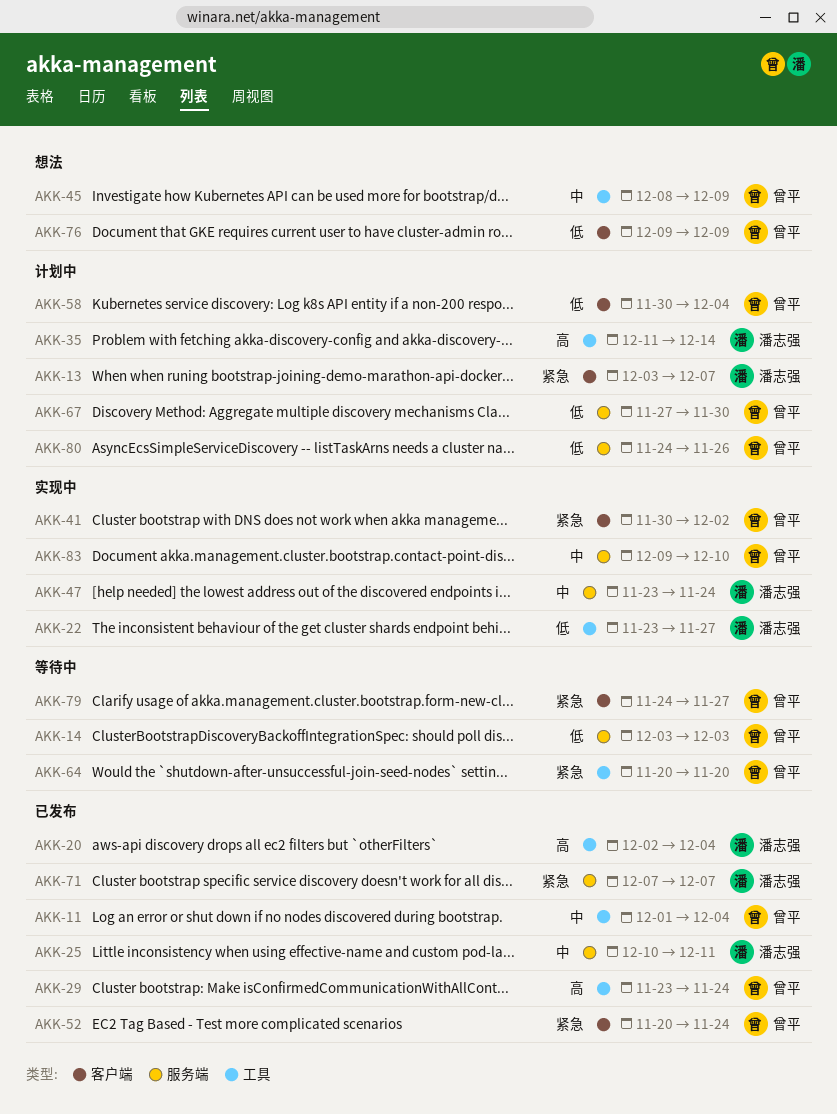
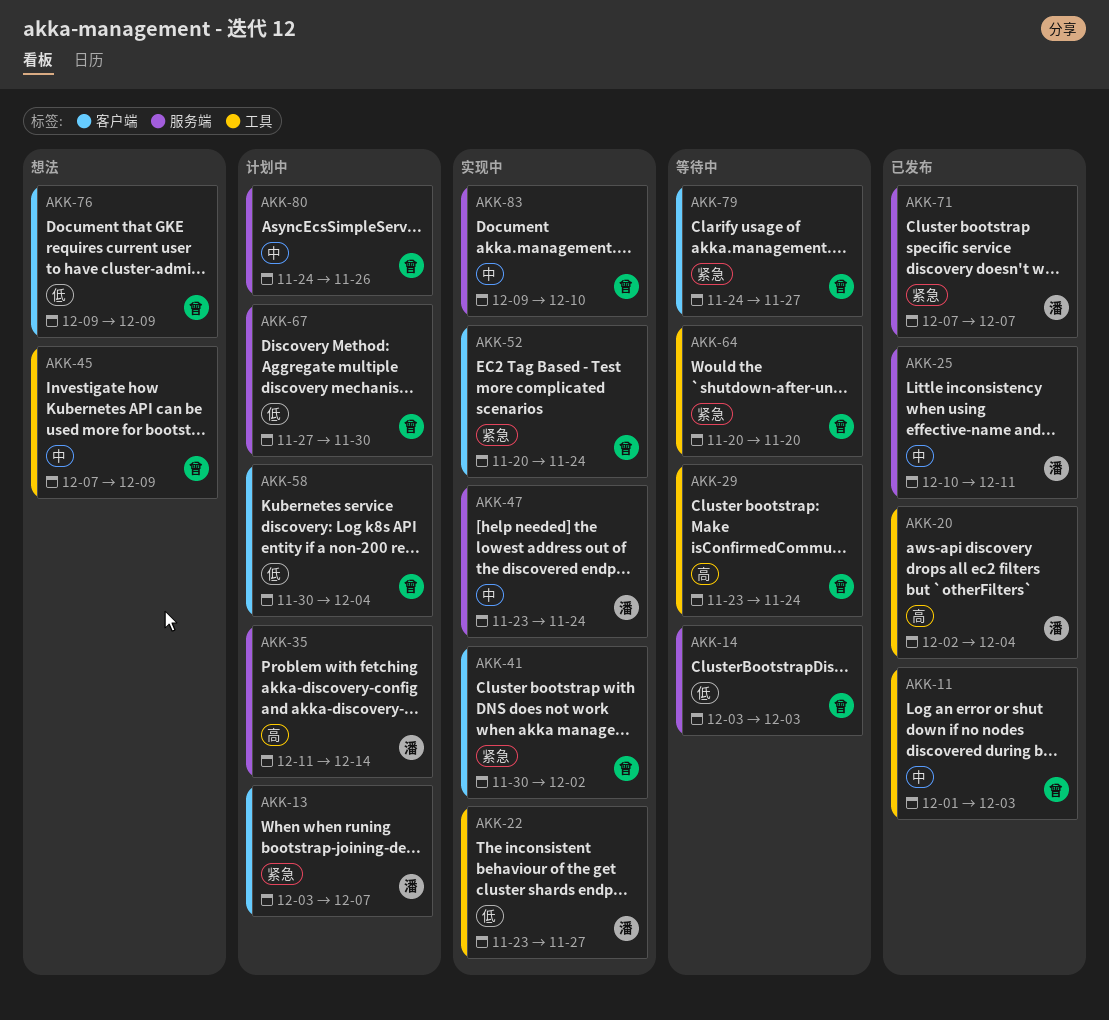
AKK-11, due: Dec 4 -> Dec 3
AKK-29, status: 已发布 -> 等待中
AKK-35, label: 工具 -> 服务端
AKK-45, start: Dec 8 -> Dec 7
AKK-52, status: 已发布 -> 实现中
AKK-80, priority: 低 -> 中

